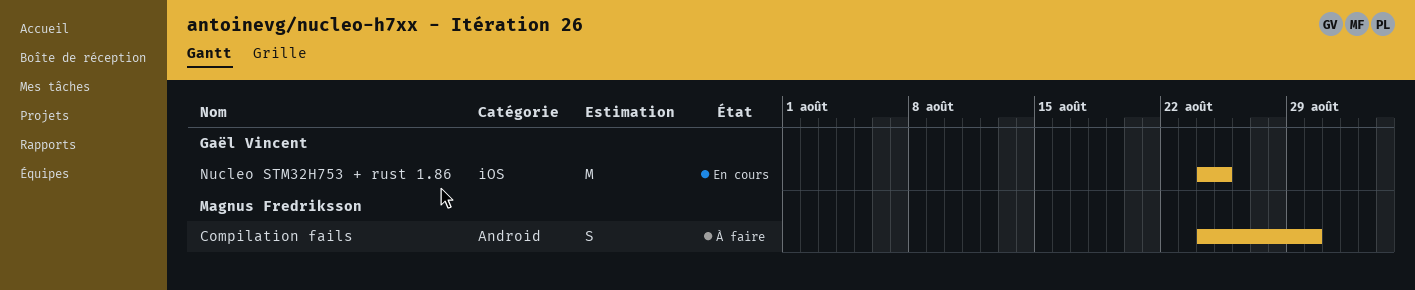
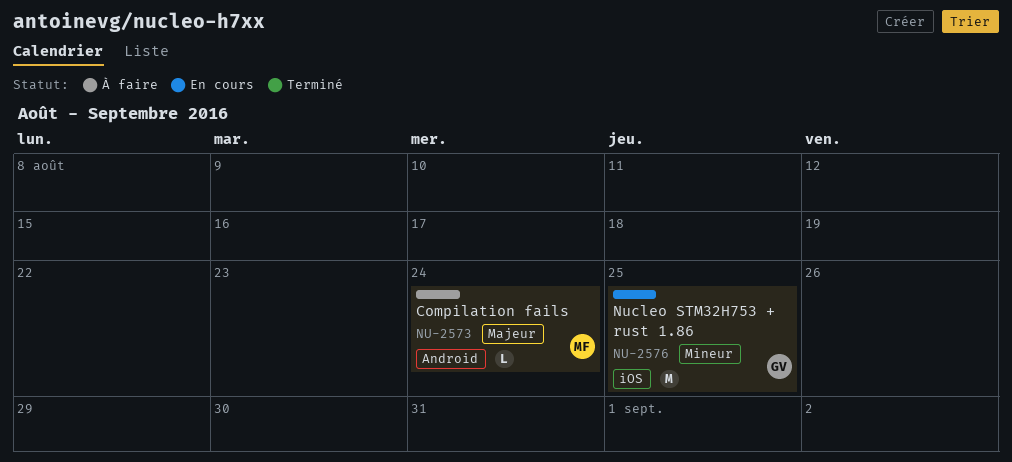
Compilation fails, estimate: S -> L
Compilation fails, due: Aug 30 -> Aug 24

